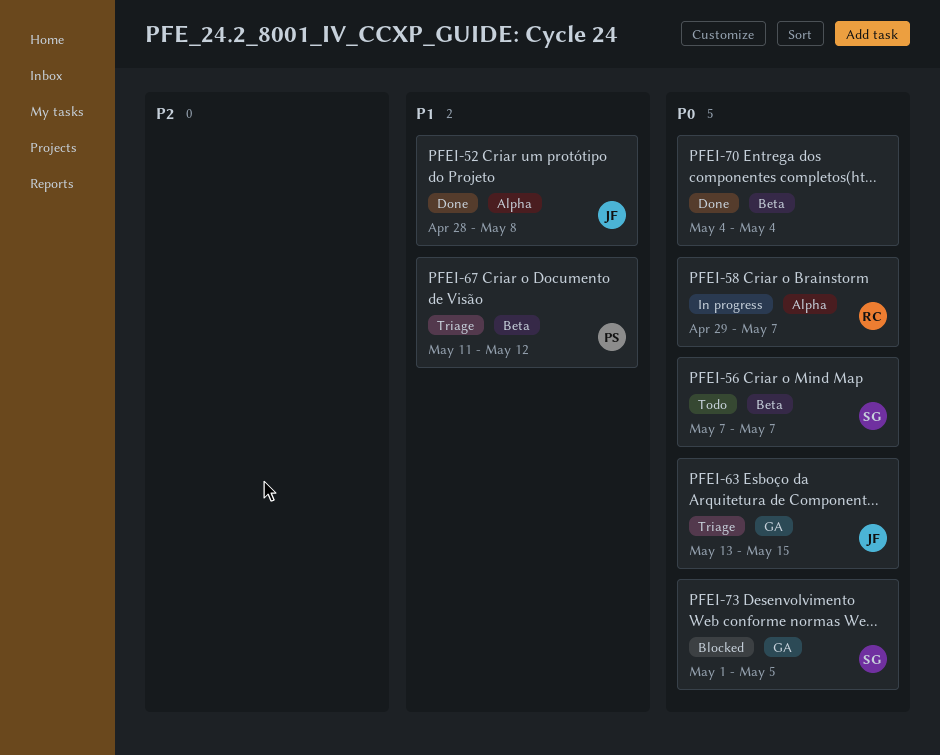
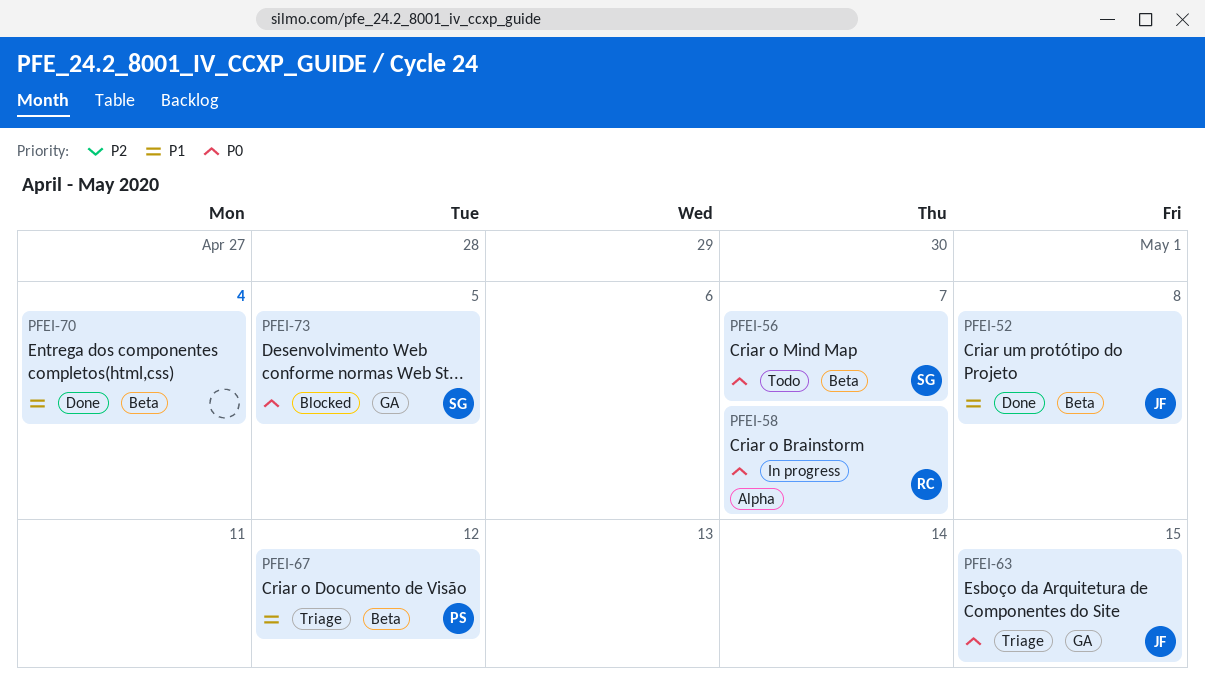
PFEI-52, label: Alpha -> Beta
PFEI-70, priority: P0 -> P1

